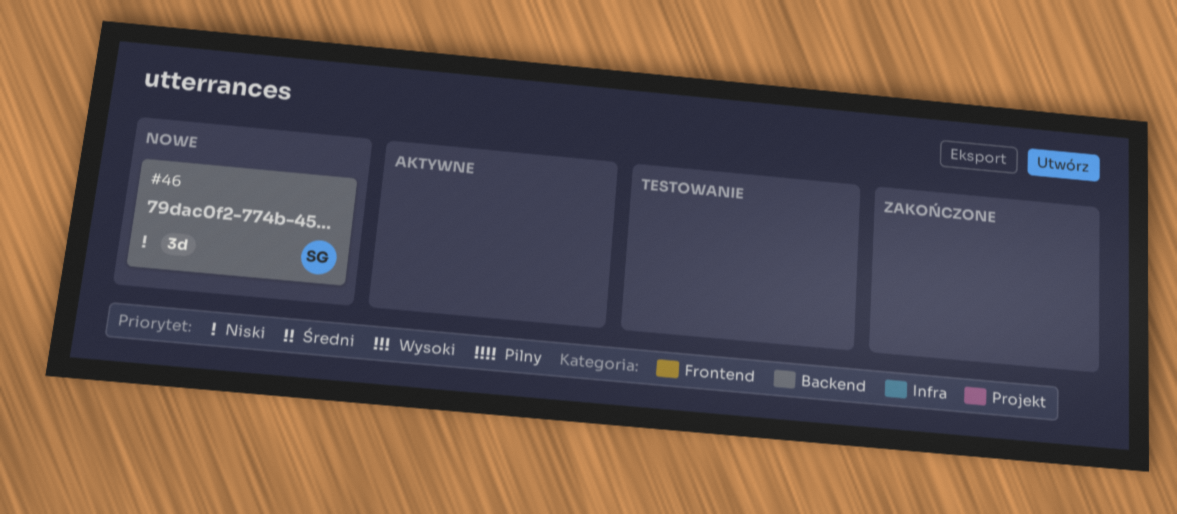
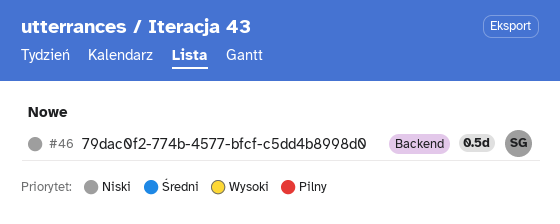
#46, estimate: 3d -> 0.5d

